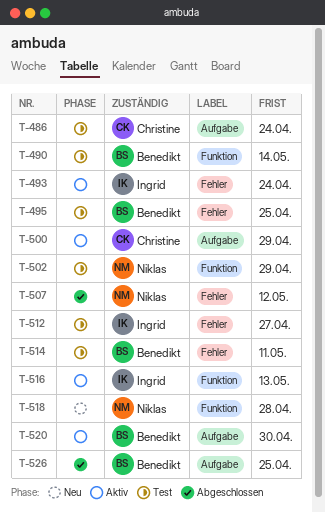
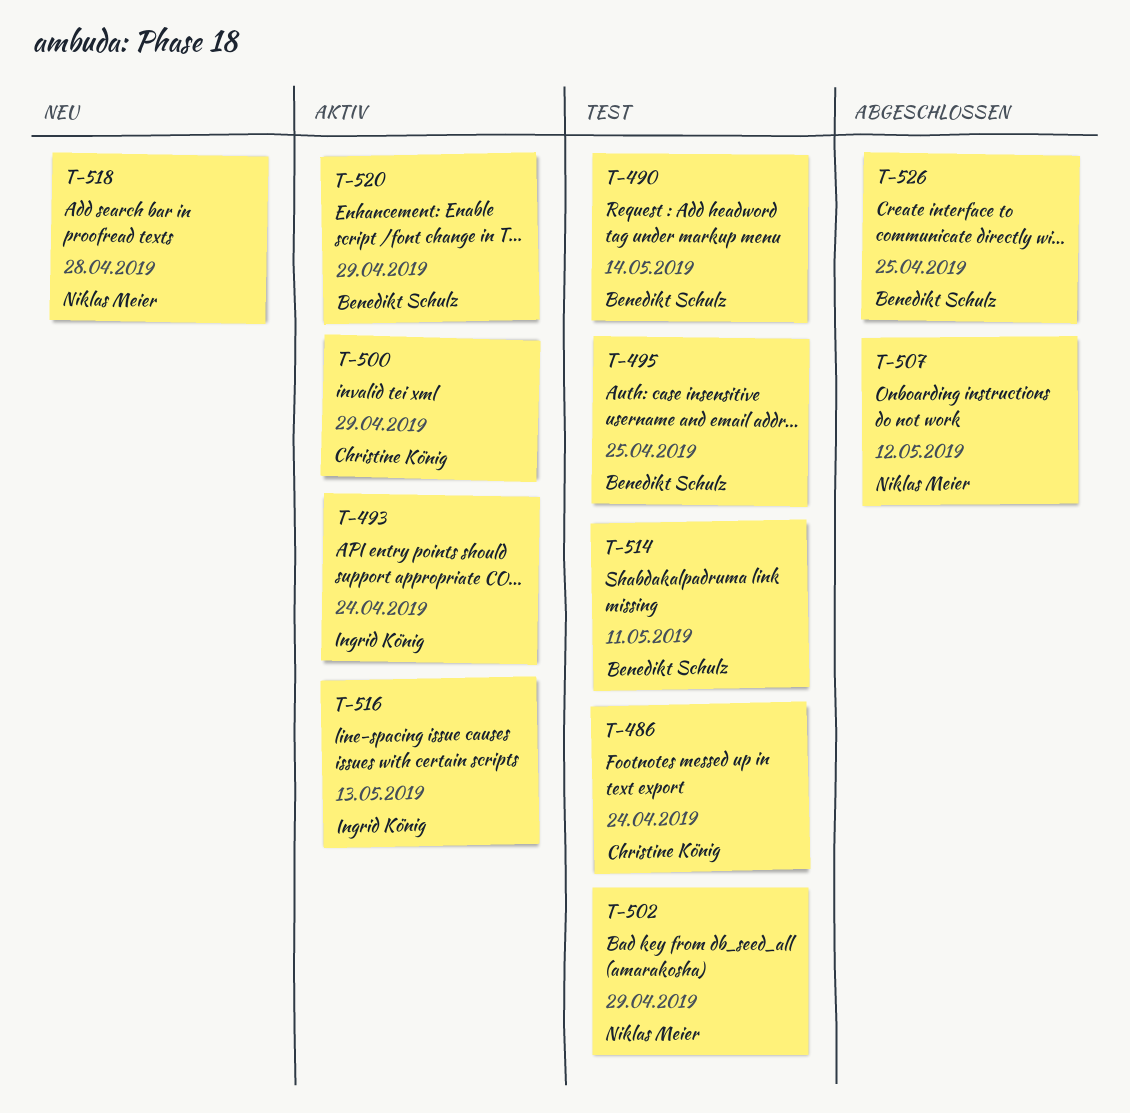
T-512: present -> none
T-520, due: Apr 30 -> Apr 29

